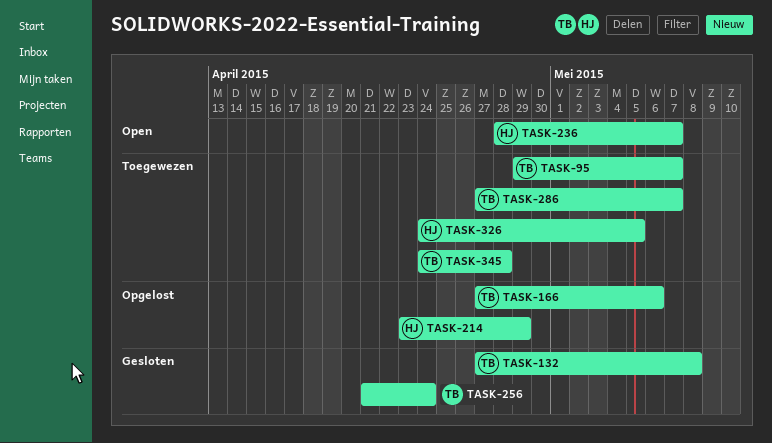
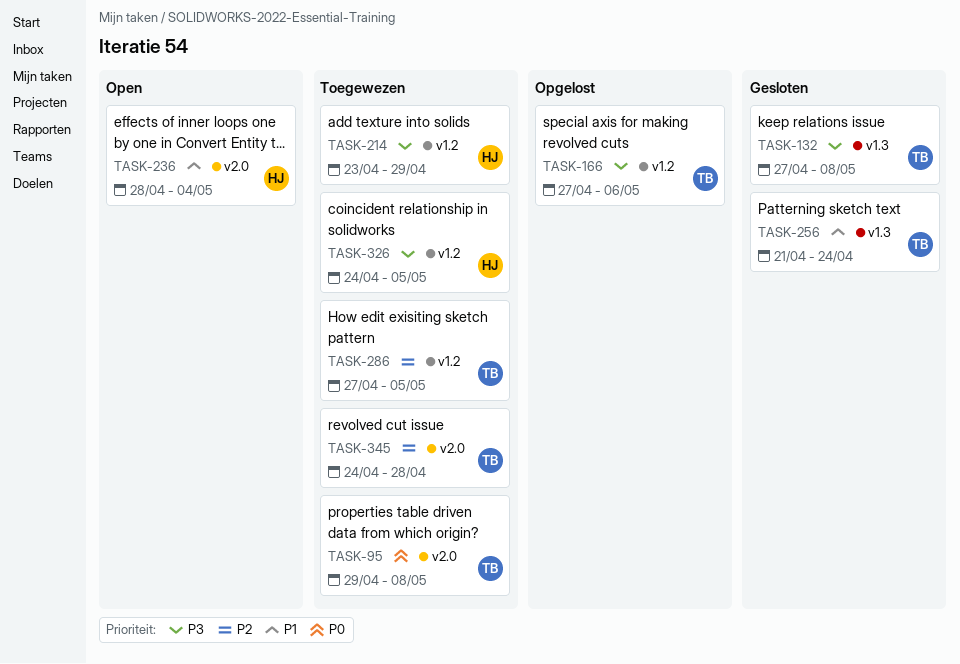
TASK-95, due: May 7 -> May 8
TASK-214, status: Opgelost -> Toegewezen
TASK-236, due: May 7 -> May 4
TASK-286, due: May 7 -> May 5

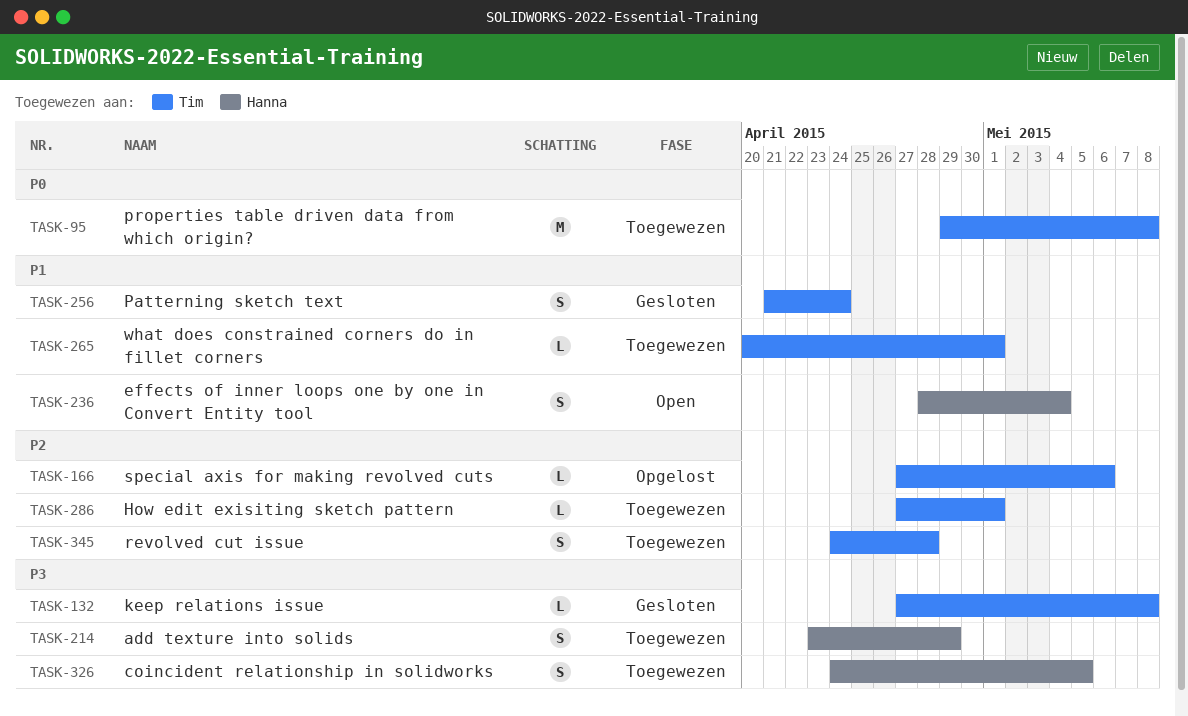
TASK-166, priority: P3 -> P2
TASK-265: none -> present
TASK-286, due: May 5 -> May 1

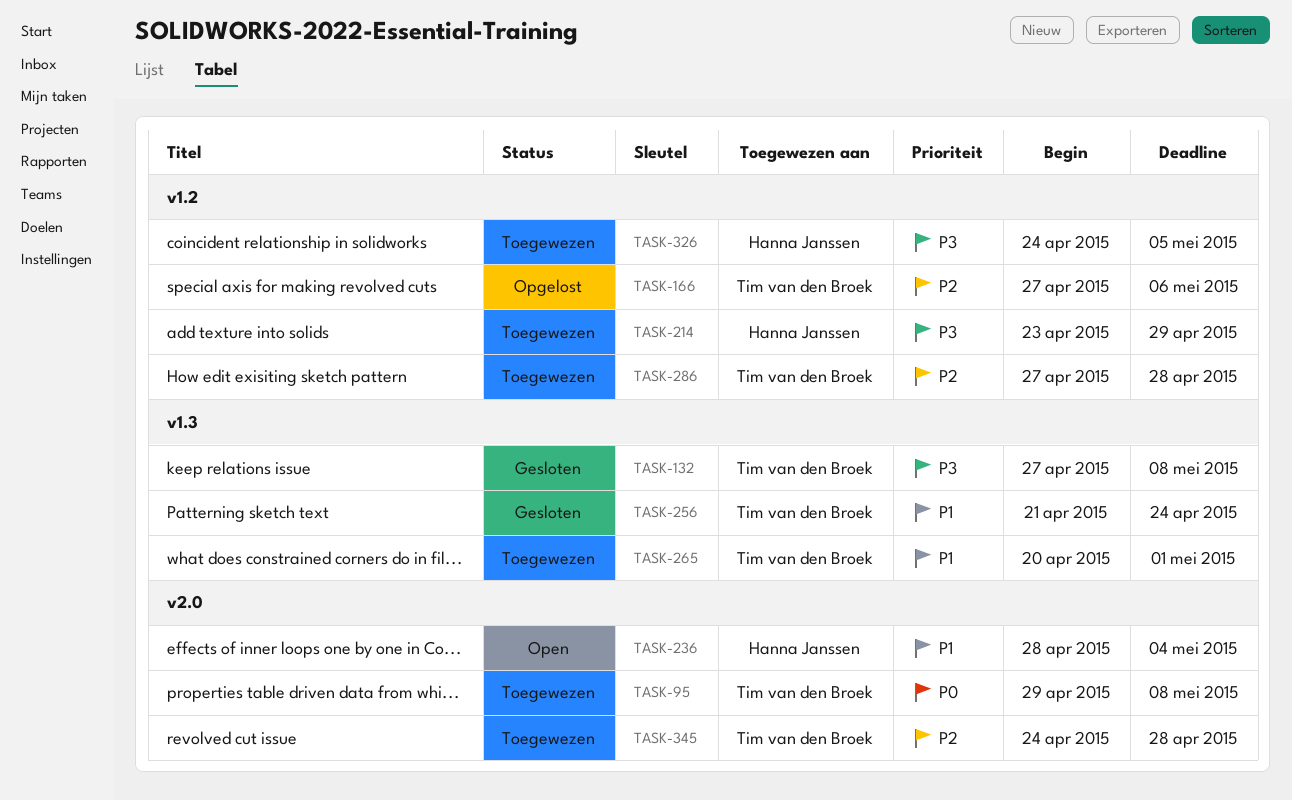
TASK-286, due: May 1 -> Apr 28

